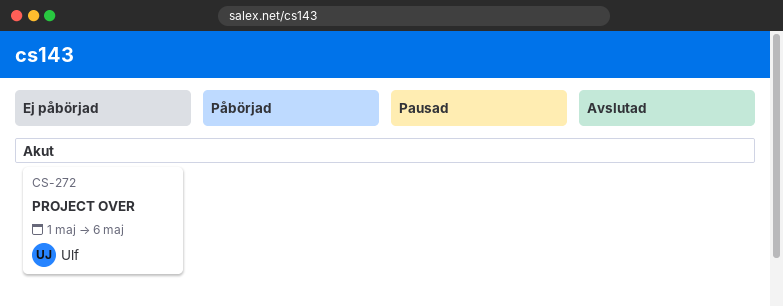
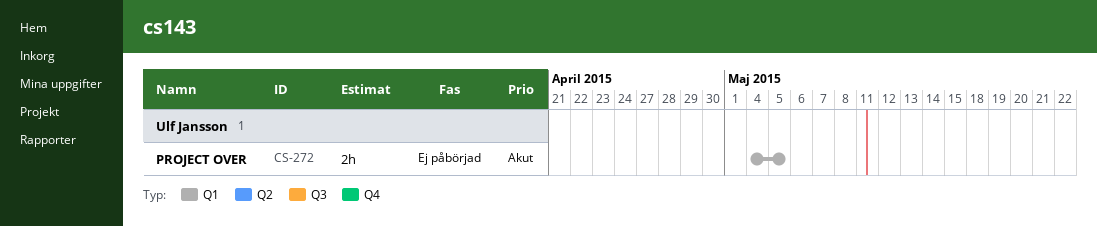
CS-272, start: May 1 -> May 4
CS-272, due: May 6 -> May 5

